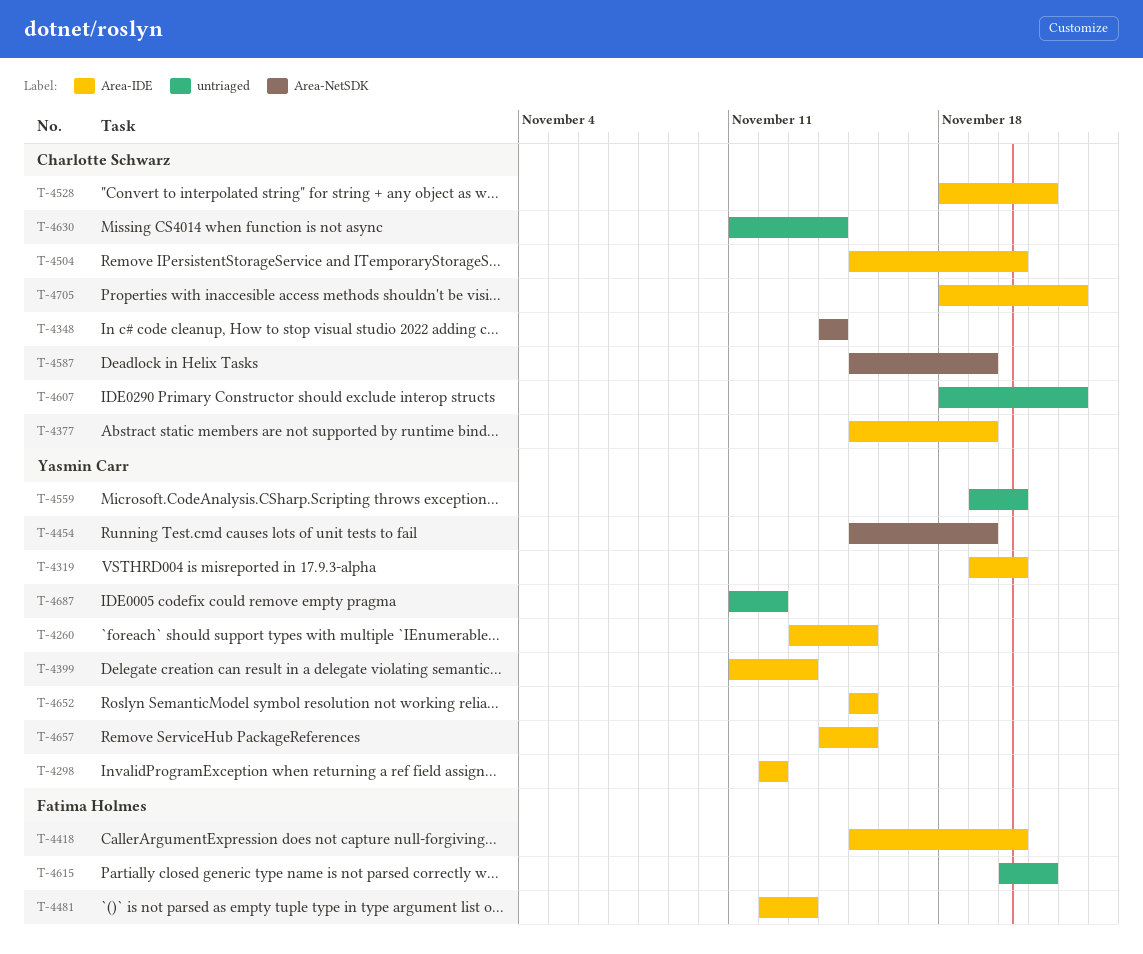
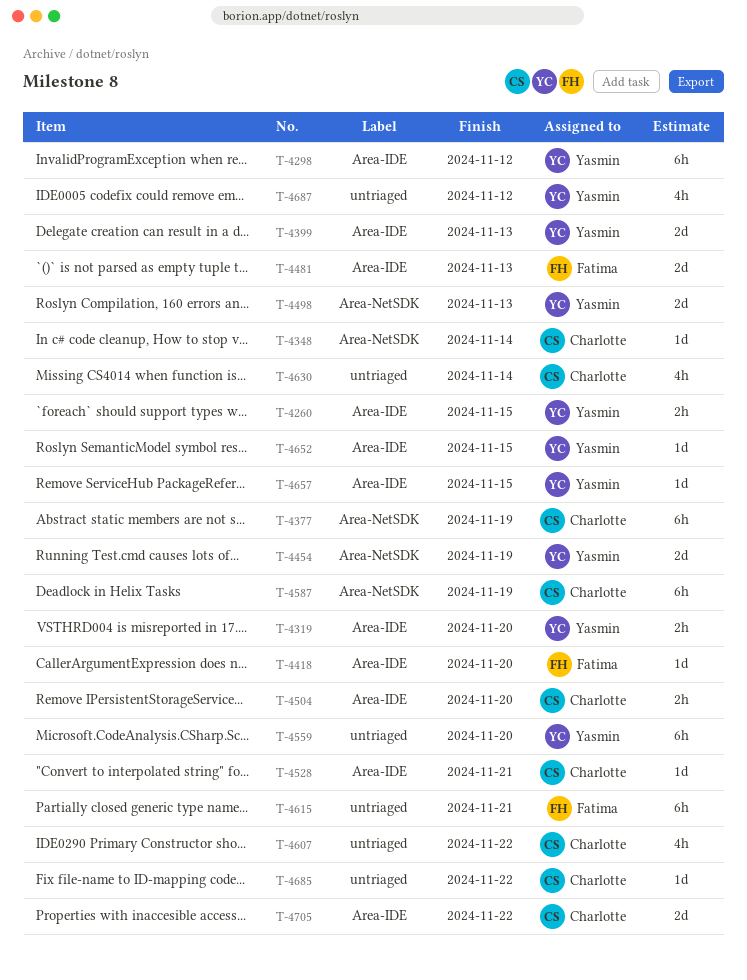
T-4377, label: Area-IDE -> Area-NetSDK
T-4498: none -> present
T-4685: none -> present

